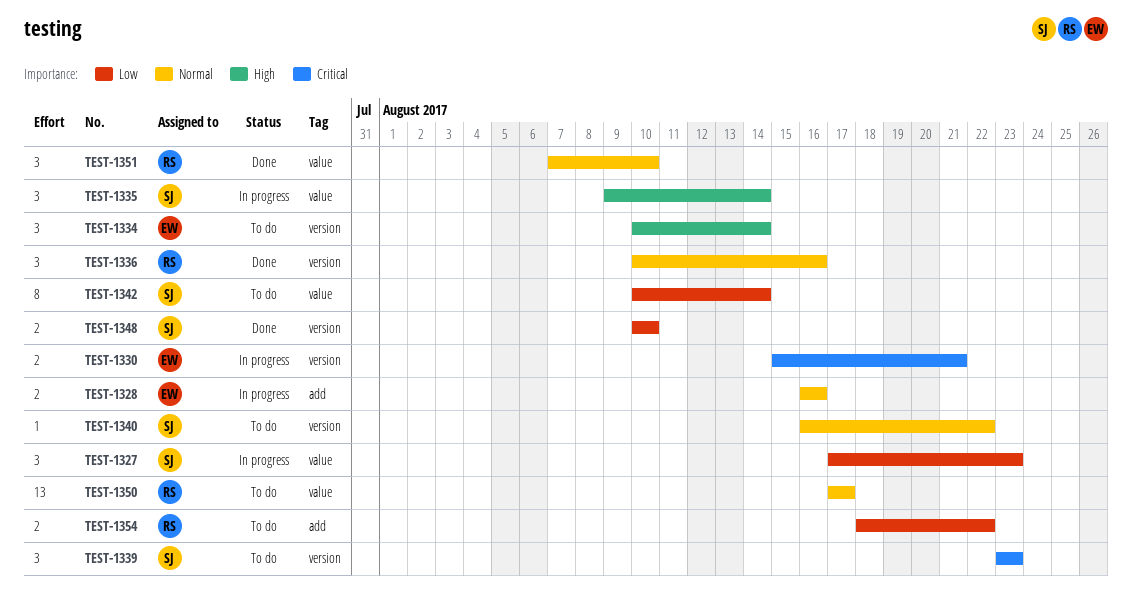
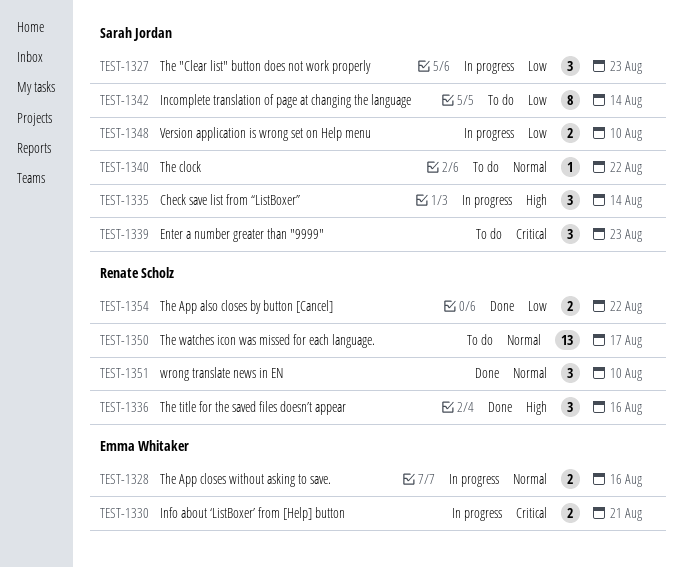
TEST-1334: present -> none
TEST-1336, priority: Normal -> High
TEST-1348, status: Done -> In progress
TEST-1354, status: To do -> Done

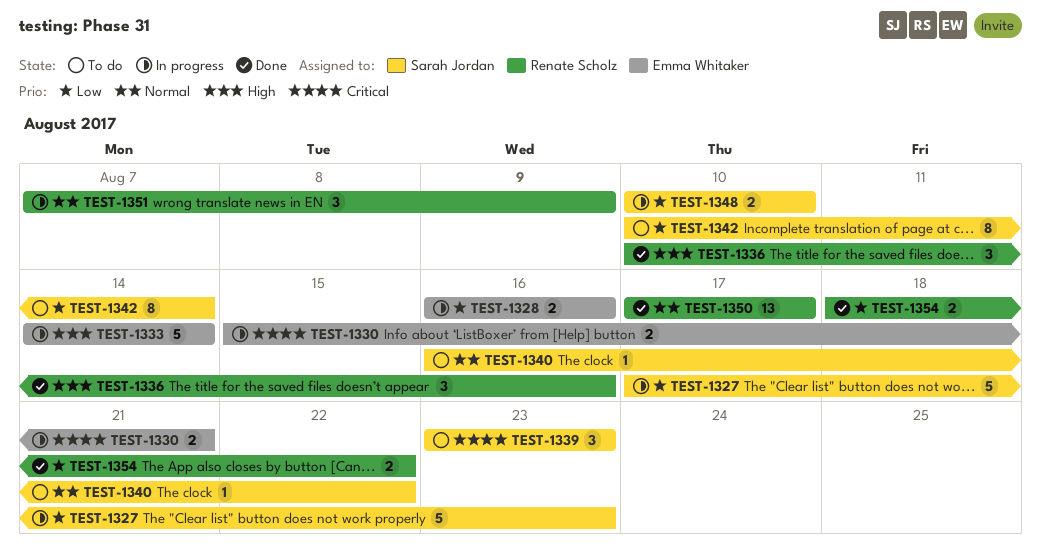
TEST-1327, estimate: 3 -> 5
TEST-1328, priority: Normal -> Low
TEST-1333: none -> present
TEST-1335: present -> none
TEST-1350, status: To do -> Done
TEST-1351, status: Done -> In progress
TEST-1351, due: Aug 10 -> Aug 9

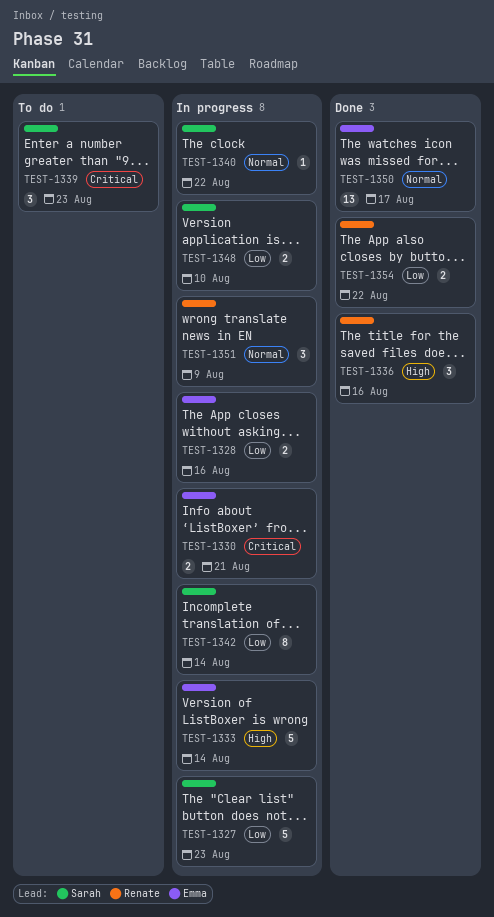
TEST-1340, status: To do -> In progress
TEST-1342, status: To do -> In progress
TEST-1350, owner: Renate Scholz -> Emma Whitaker

